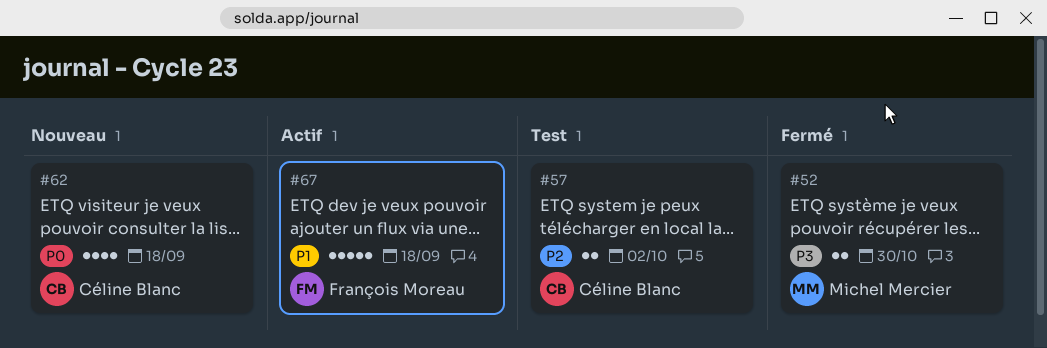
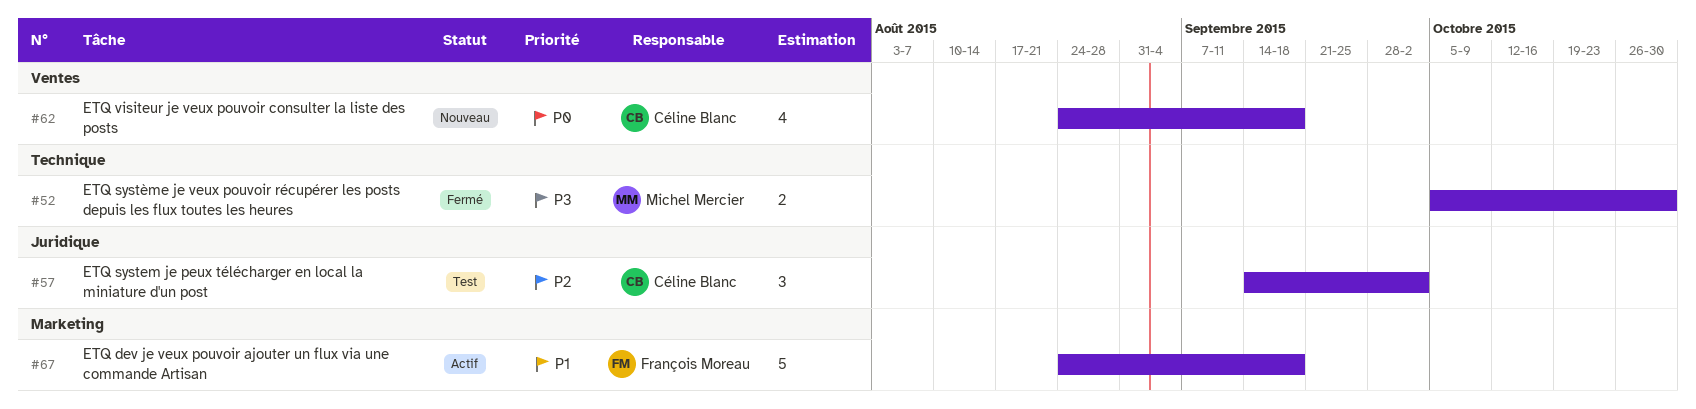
#57, estimate: 2 -> 3

